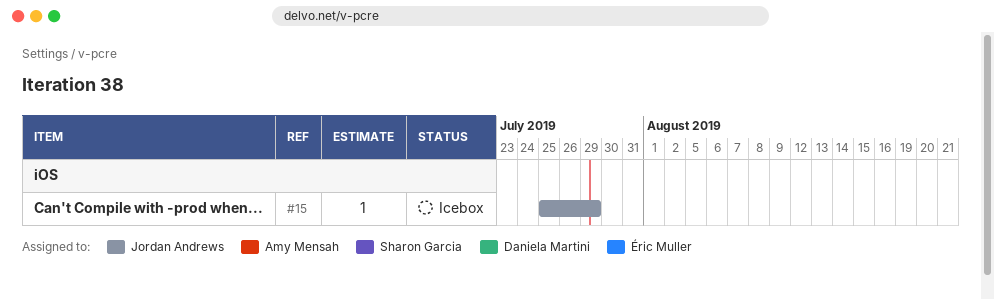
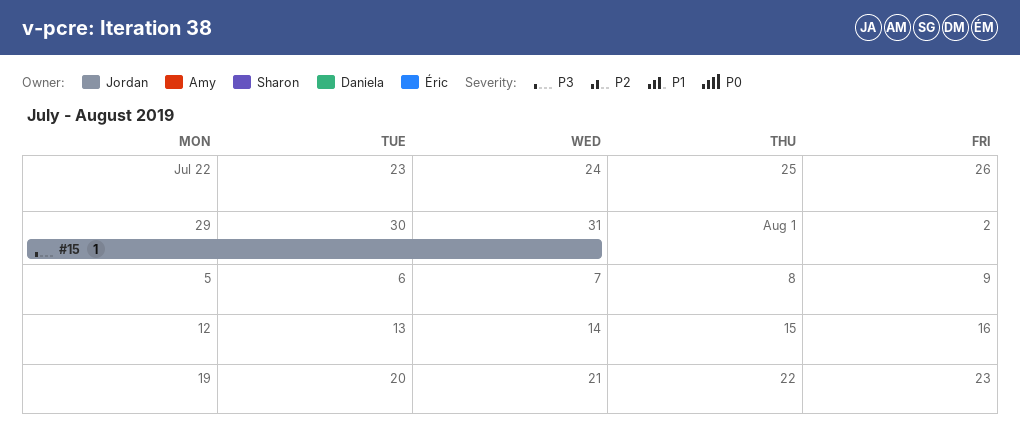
#15, start: Jul 25 -> Jul 29
#15, due: Jul 29 -> Jul 31

